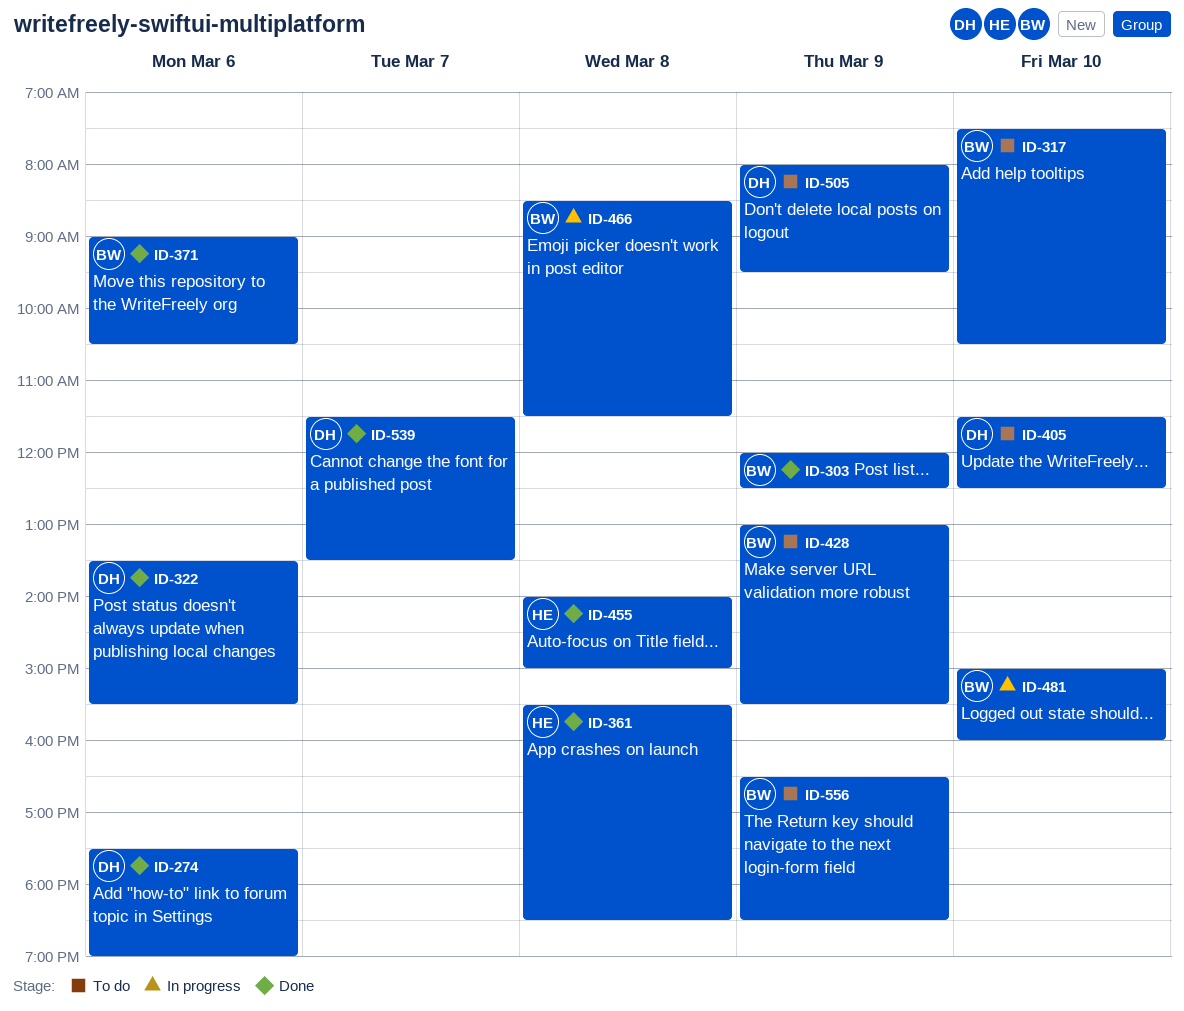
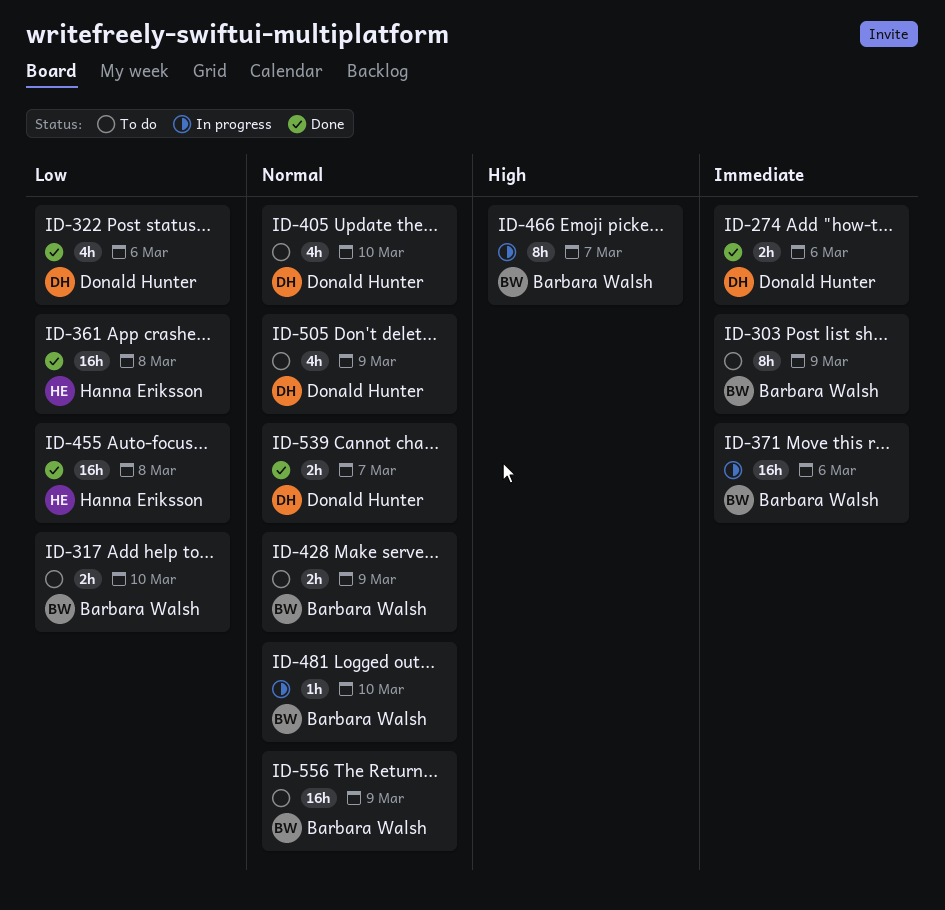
ID-303, status: Done -> To do
ID-371, status: Done -> In progress
ID-466, day: Mar 8 -> Mar 7

